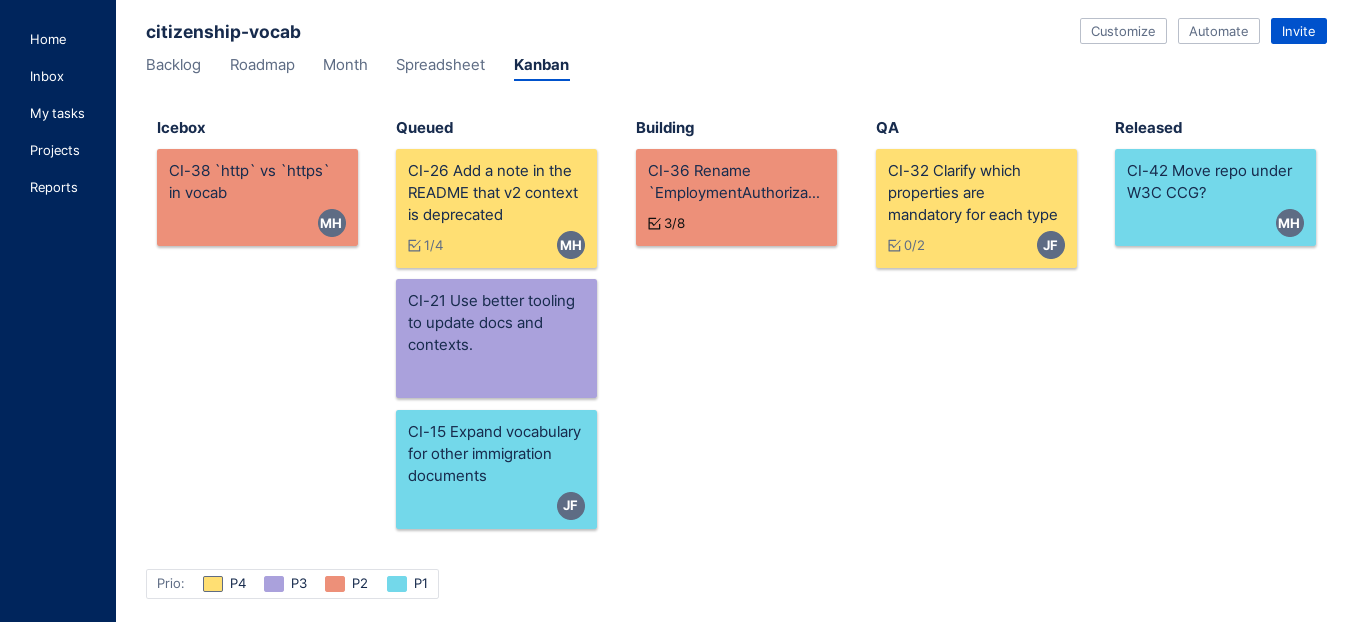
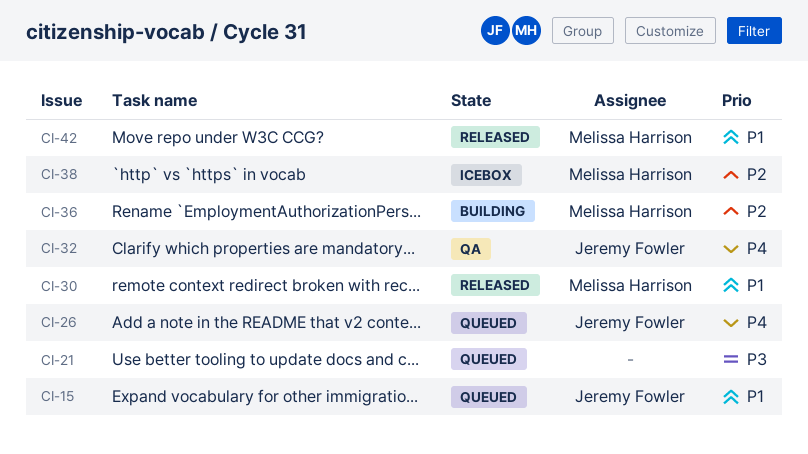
CI-26, owner: Melissa Harrison -> Jeremy Fowler
CI-30: none -> present
CI-36, owner: none -> Melissa Harrison

